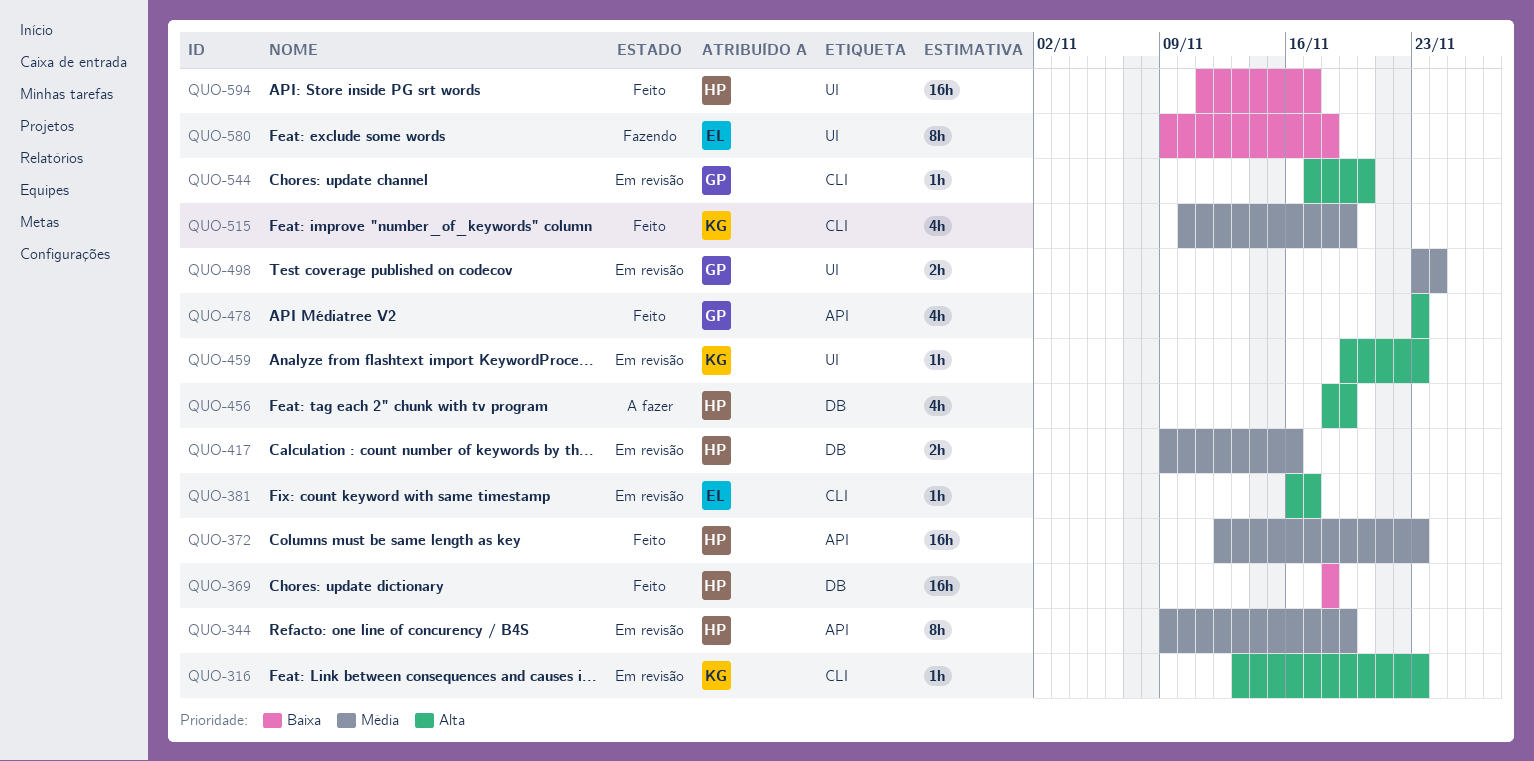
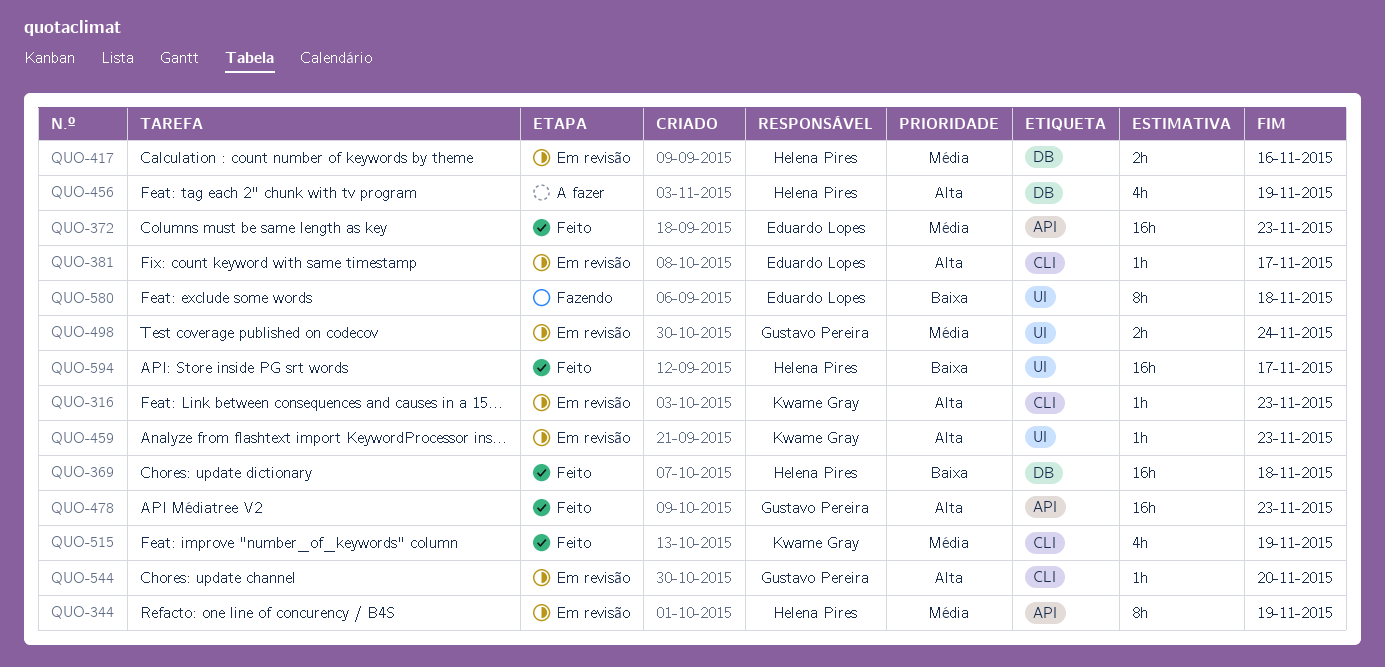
QUO-372, owner: Helena Pires -> Eduardo Lopes
QUO-478, estimate: 4h -> 16h

